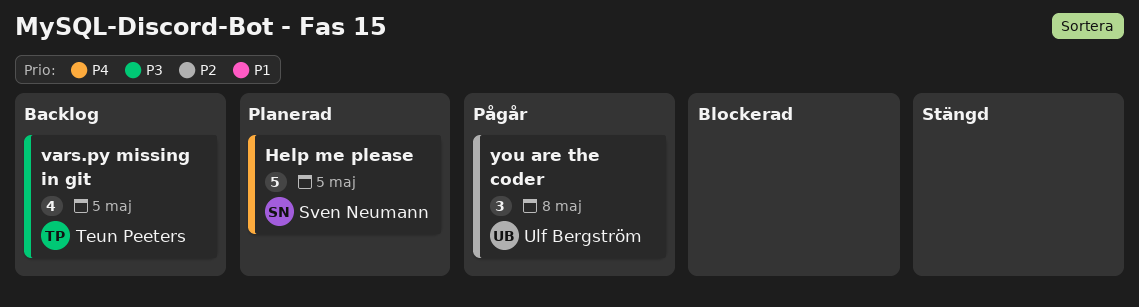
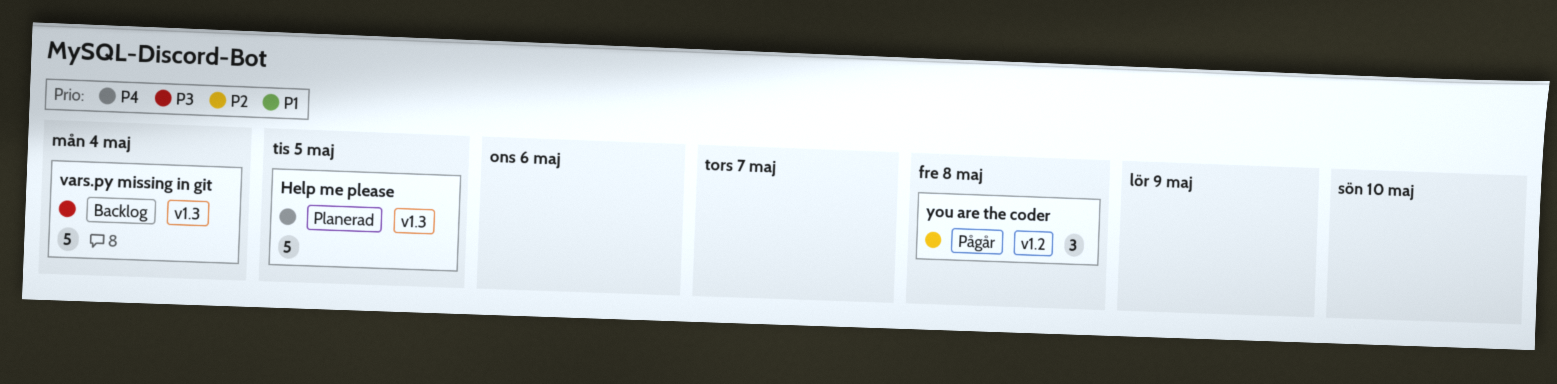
vars.py missing in git, estimate: 4 -> 5
vars.py missing in git, due: May 5 -> May 4

